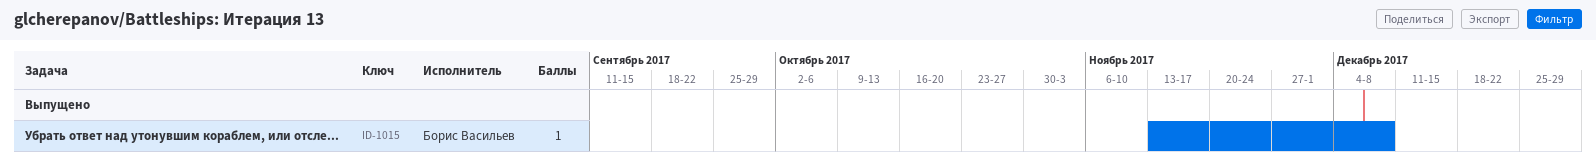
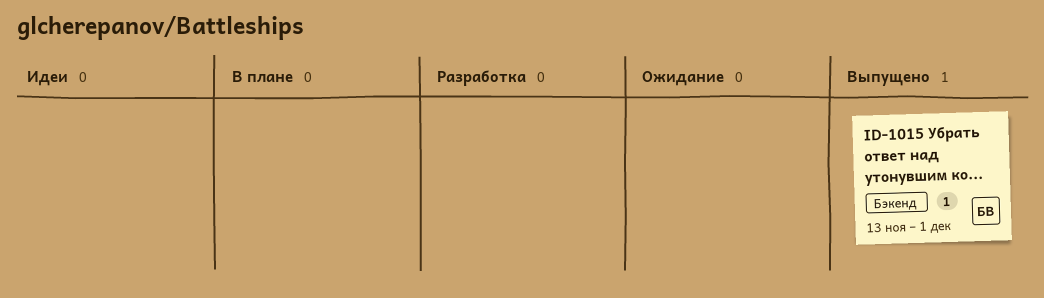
ID-1015, due: Dec 8 -> Dec 1

